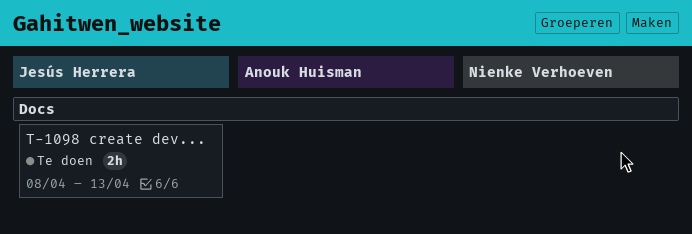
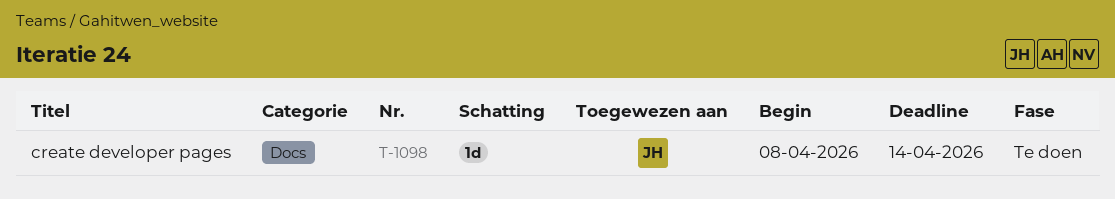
T-1098, estimate: 2h -> 1d
T-1098, due: Apr 13 -> Apr 14

